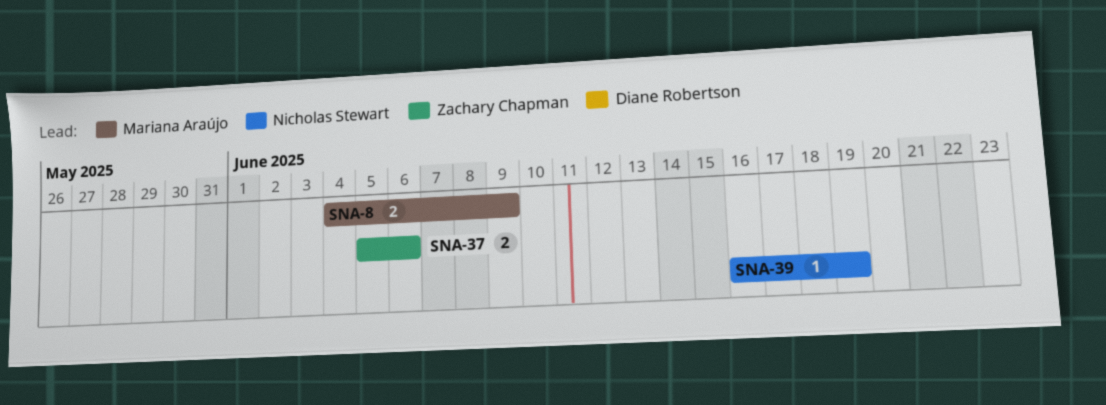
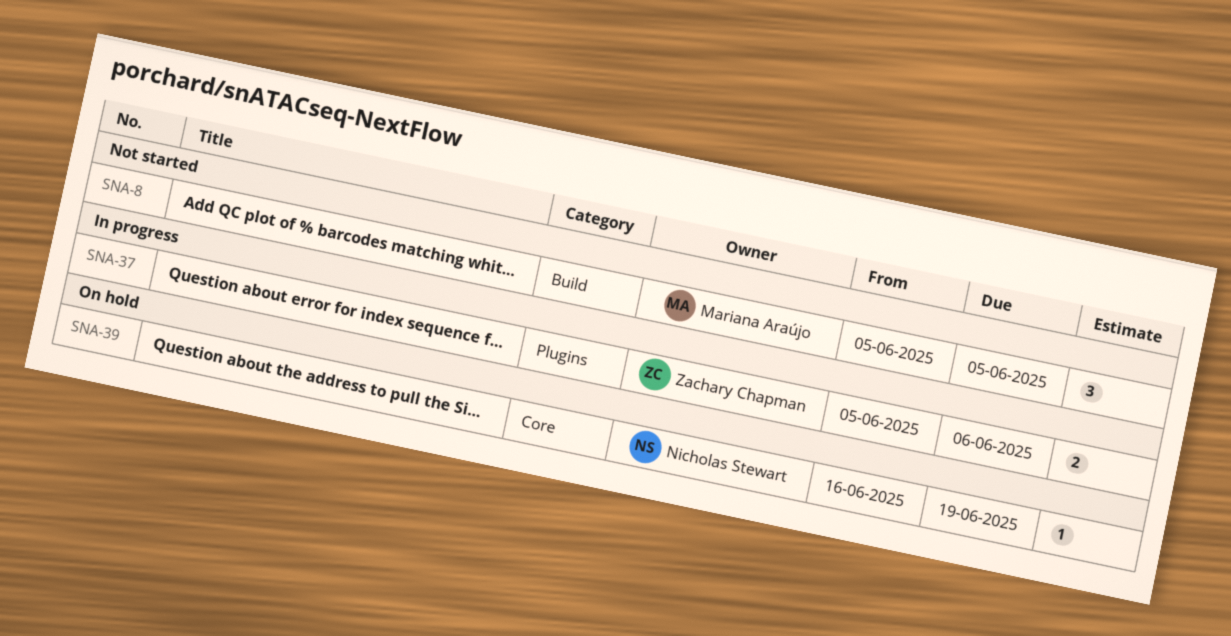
SNA-8, estimate: 2 -> 3
SNA-8, start: Jun 4 -> Jun 5
SNA-8, due: Jun 9 -> Jun 5

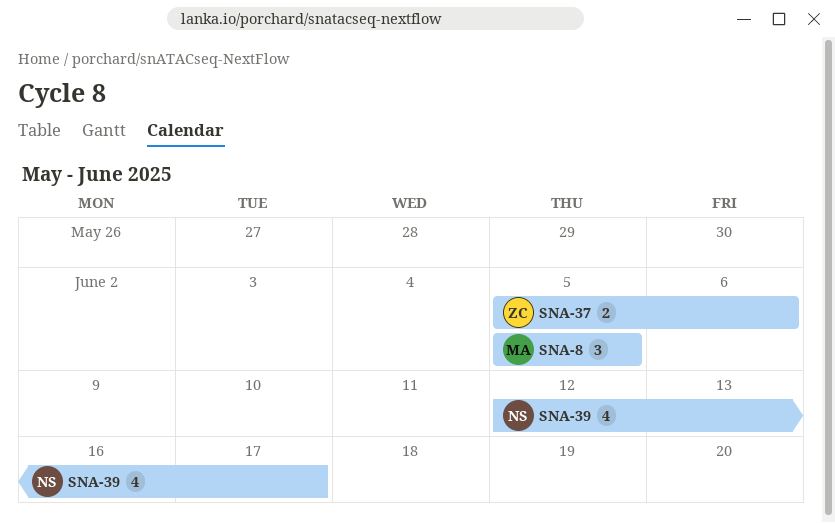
SNA-39, estimate: 1 -> 4
SNA-39, start: Jun 16 -> Jun 12
SNA-39, due: Jun 19 -> Jun 17

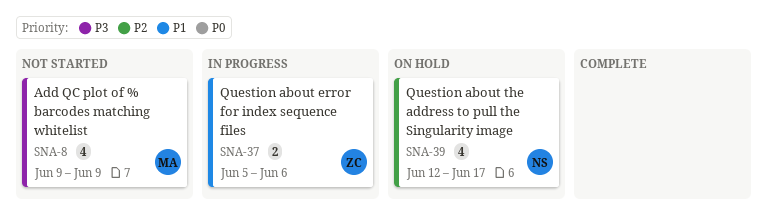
SNA-8, estimate: 3 -> 4
SNA-8, start: Jun 5 -> Jun 9
SNA-8, due: Jun 5 -> Jun 9

